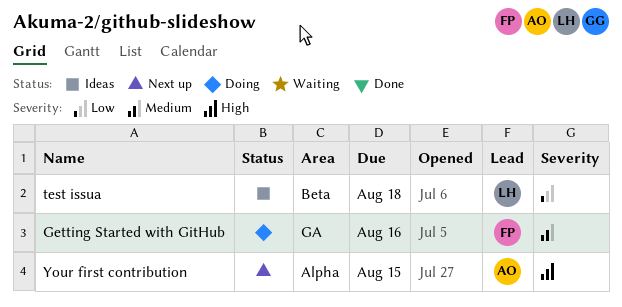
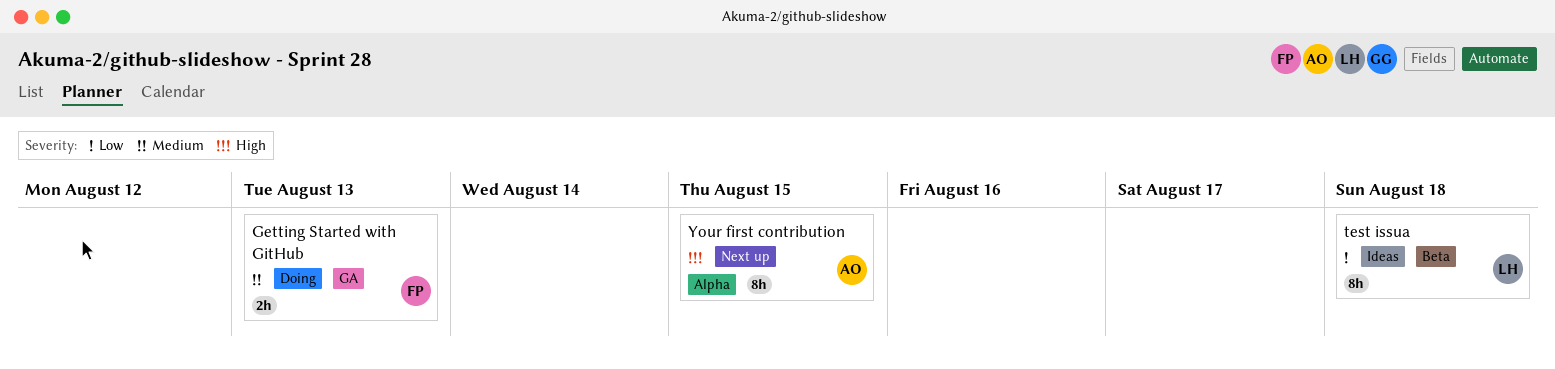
Getting Started with GitHub, due: Aug 16 -> Aug 13

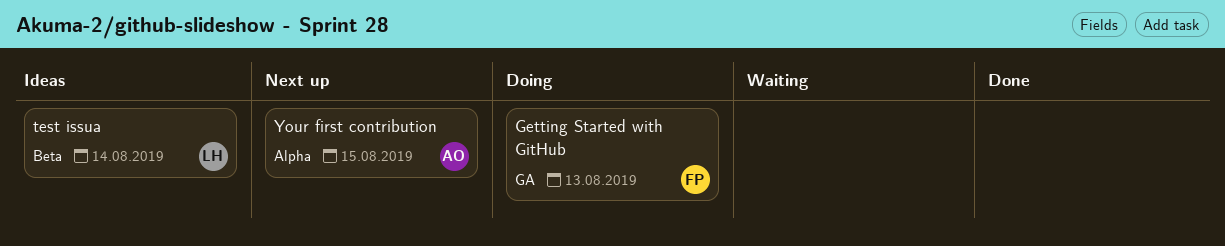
test issua, due: Aug 18 -> Aug 14

